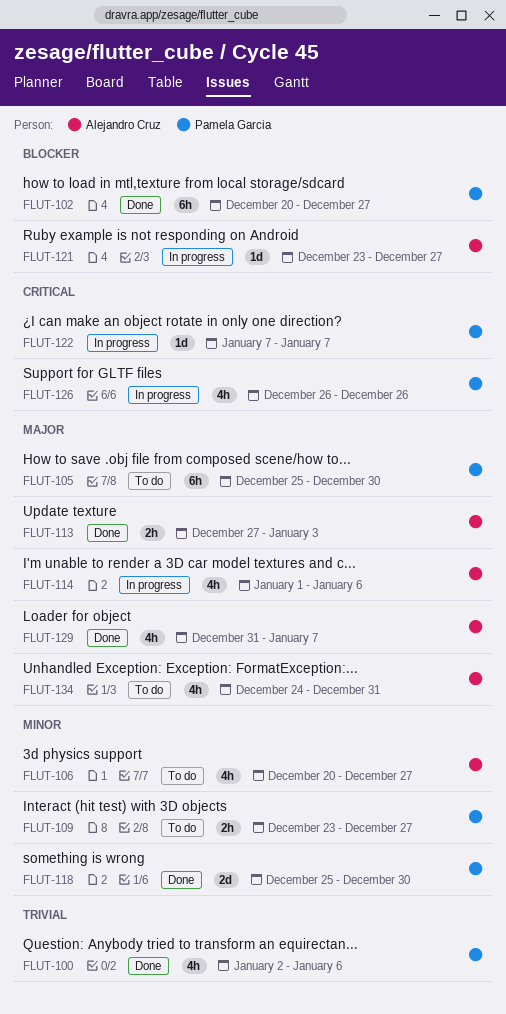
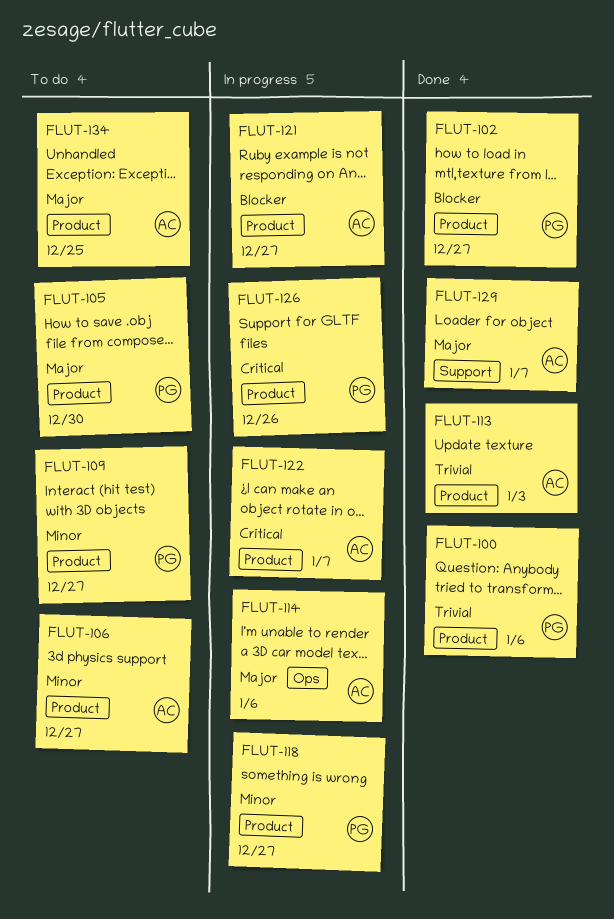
FLUT-113, priority: Major -> Trivial
FLUT-118, status: Done -> In progress
FLUT-118, due: Dec 30 -> Dec 27
FLUT-122, owner: Pamela Garcia -> Alejandro Cruz
FLUT-134, due: Dec 31 -> Dec 25

